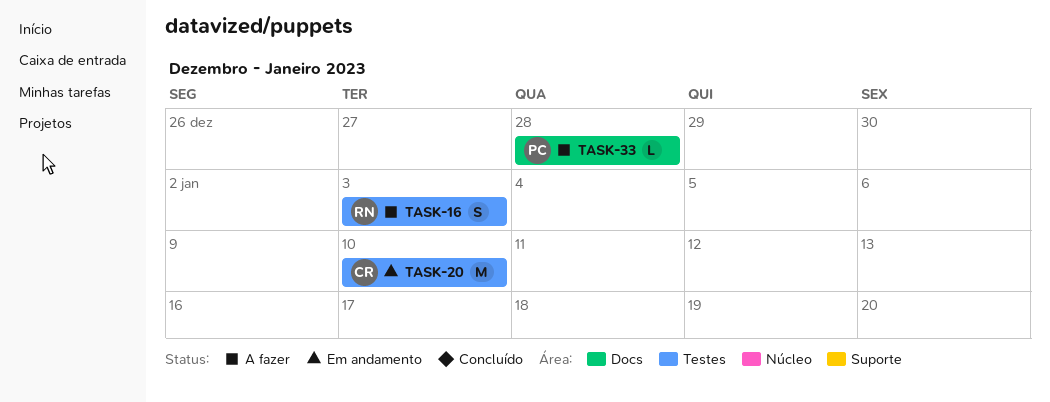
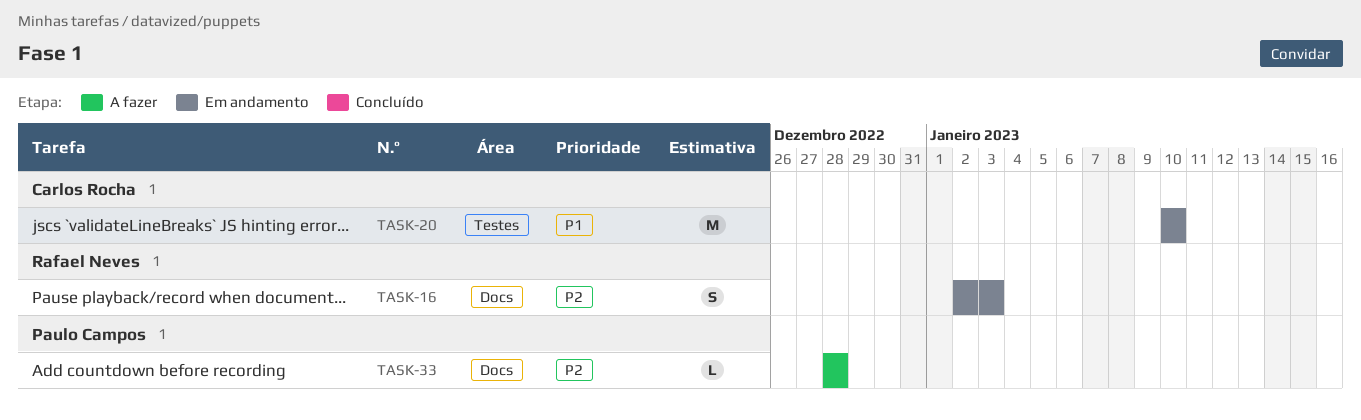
TASK-16, status: A fazer -> Em andamento
TASK-16, label: Testes -> Docs
TASK-16, start: Jan 3 -> Jan 2

